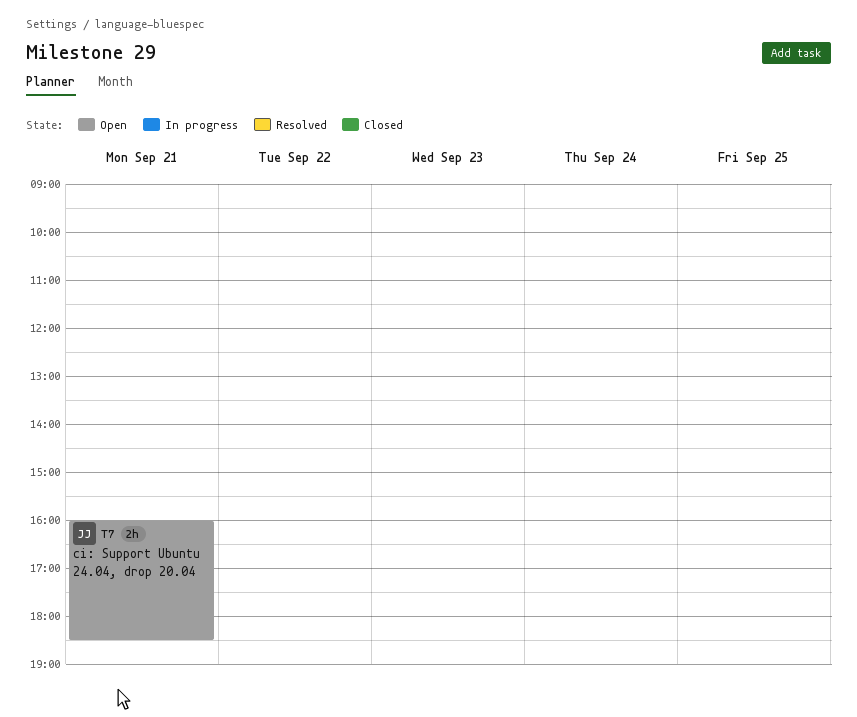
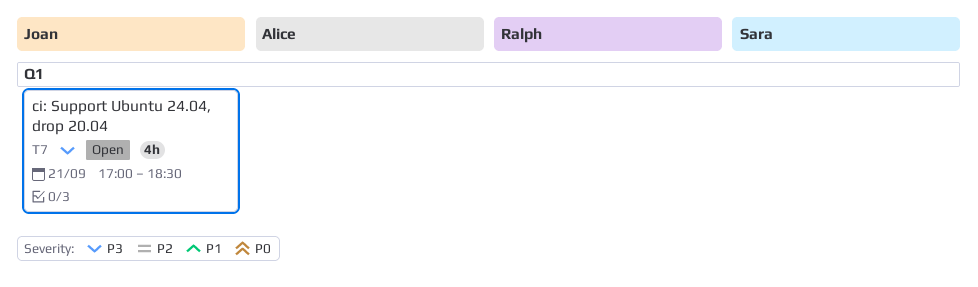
T7, estimate: 2h -> 4h
T7, begins: 16:00 -> 17:00

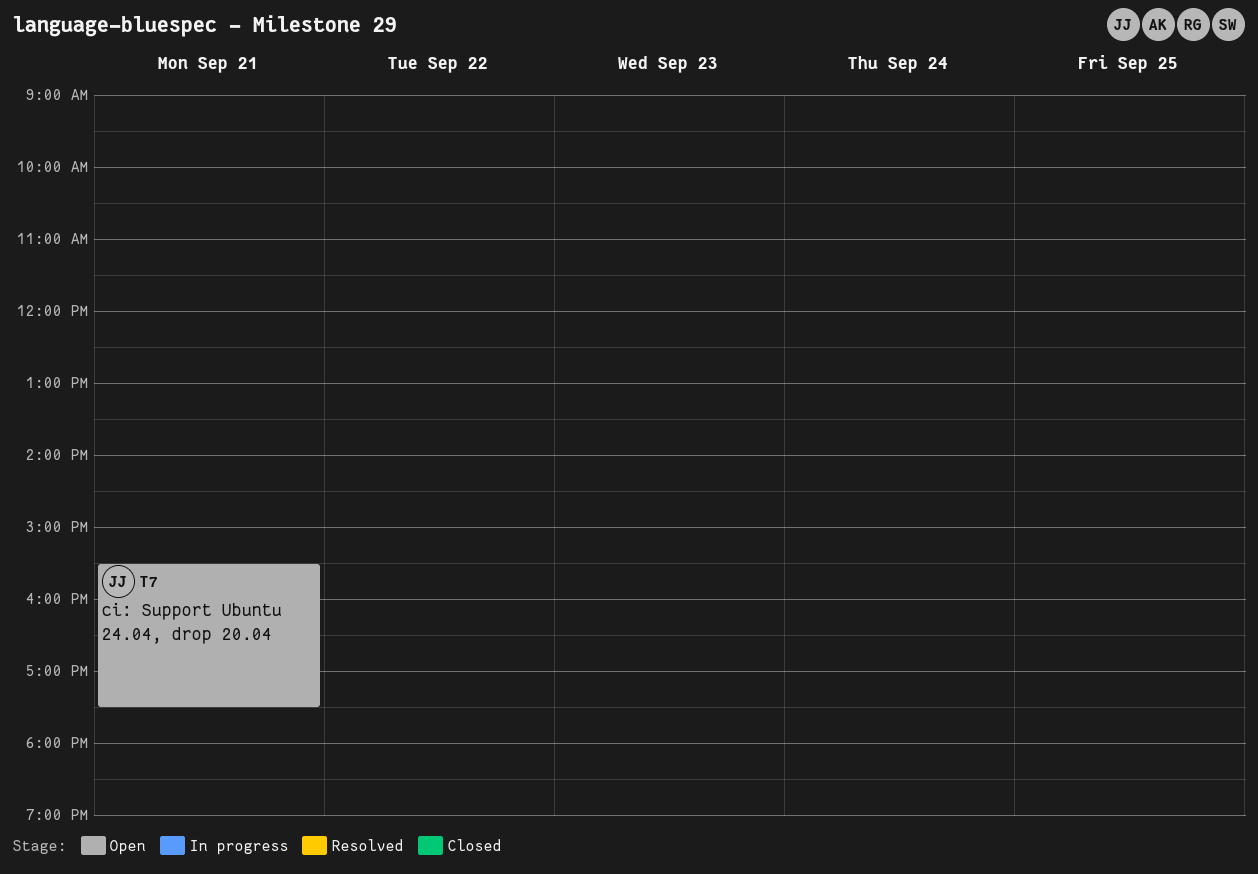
T7, begins: 17:00 -> 15:30
T7, ends: 18:30 -> 17:30

